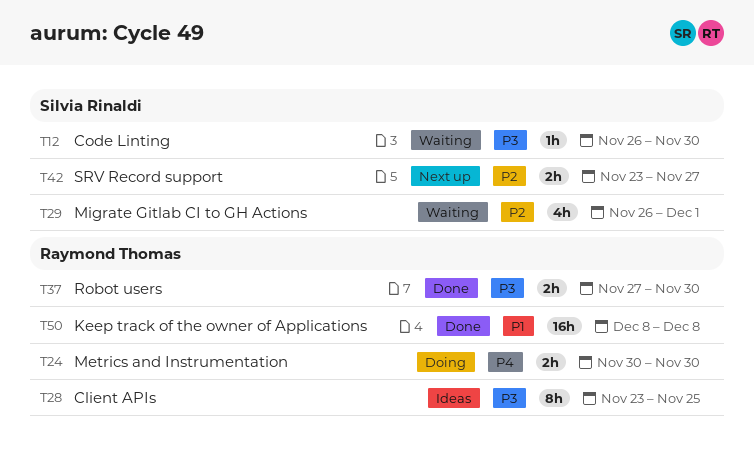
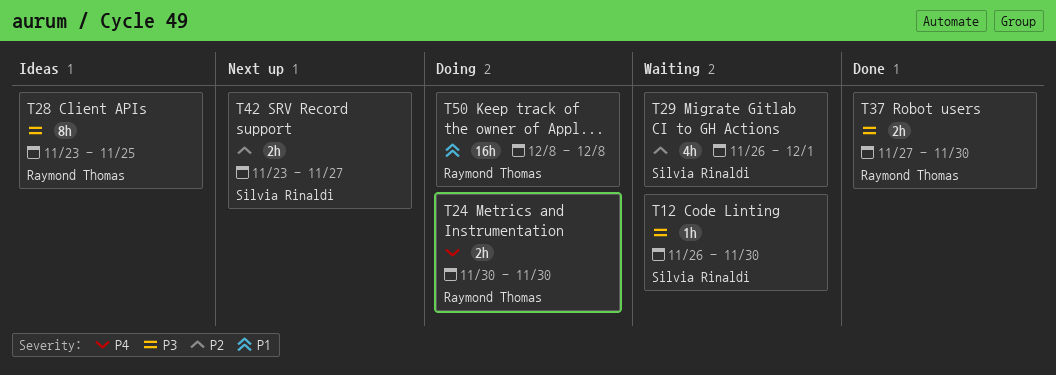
T50, status: Done -> Doing

